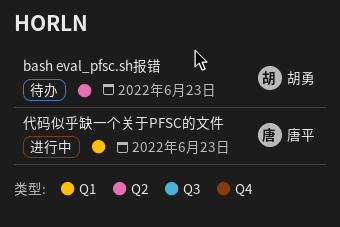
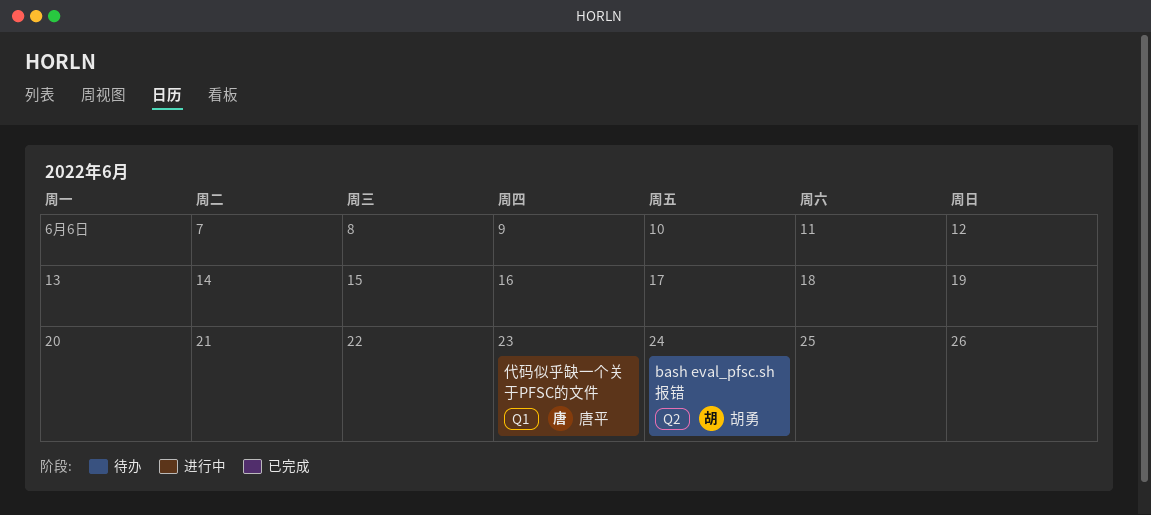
bash eval_pfsc.sh报错, due: Jun 23 -> Jun 24

